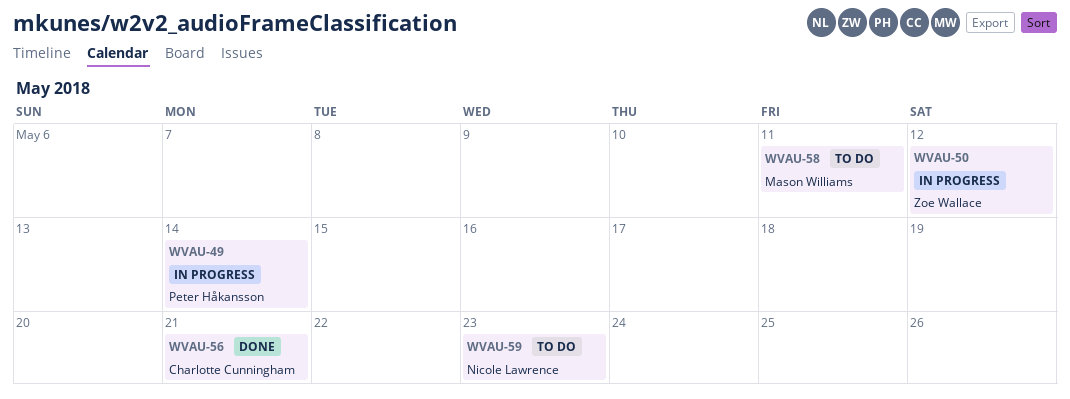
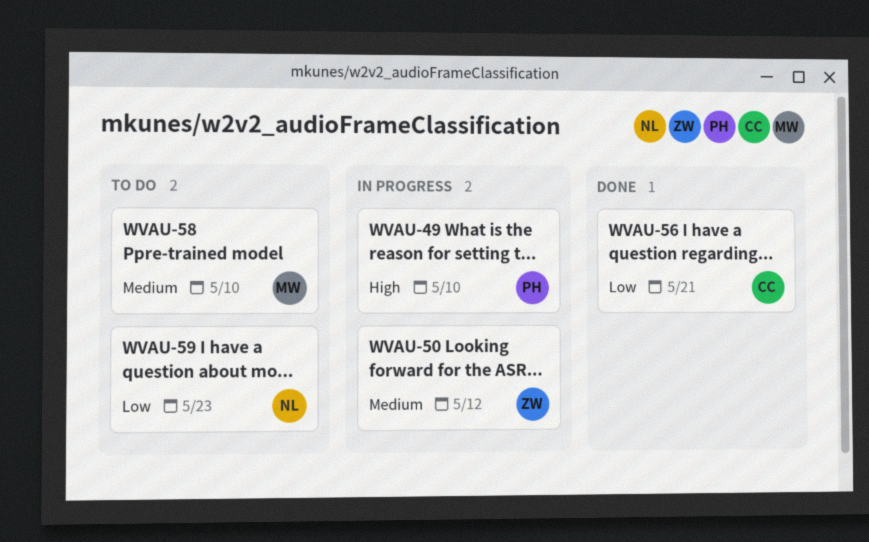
WVAU-49, due: May 14 -> May 10
WVAU-58, due: May 11 -> May 10

